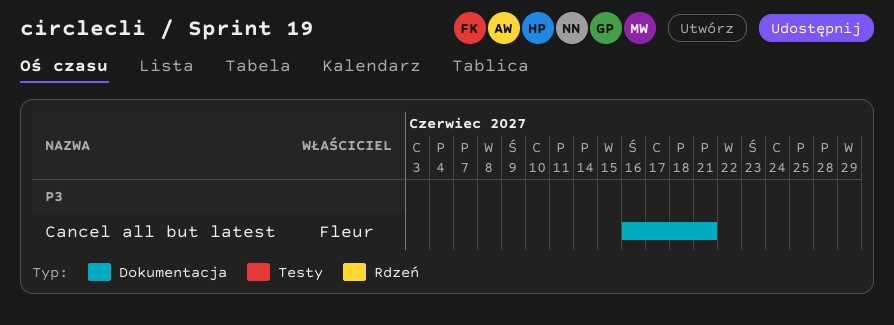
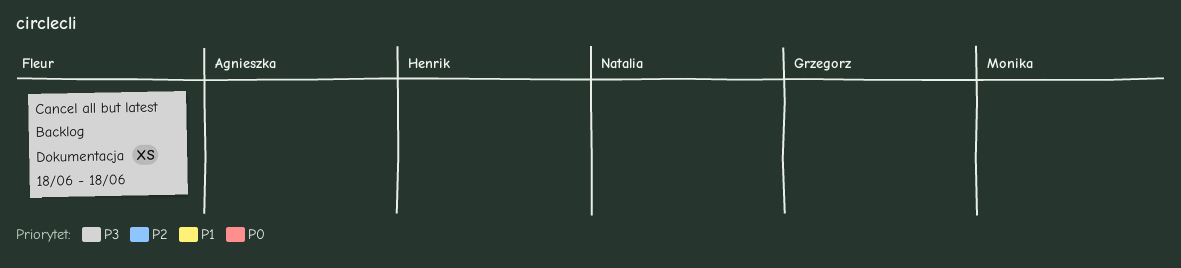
Cancel all but latest, start: Jun 16 -> Jun 18
Cancel all but latest, due: Jun 21 -> Jun 18

